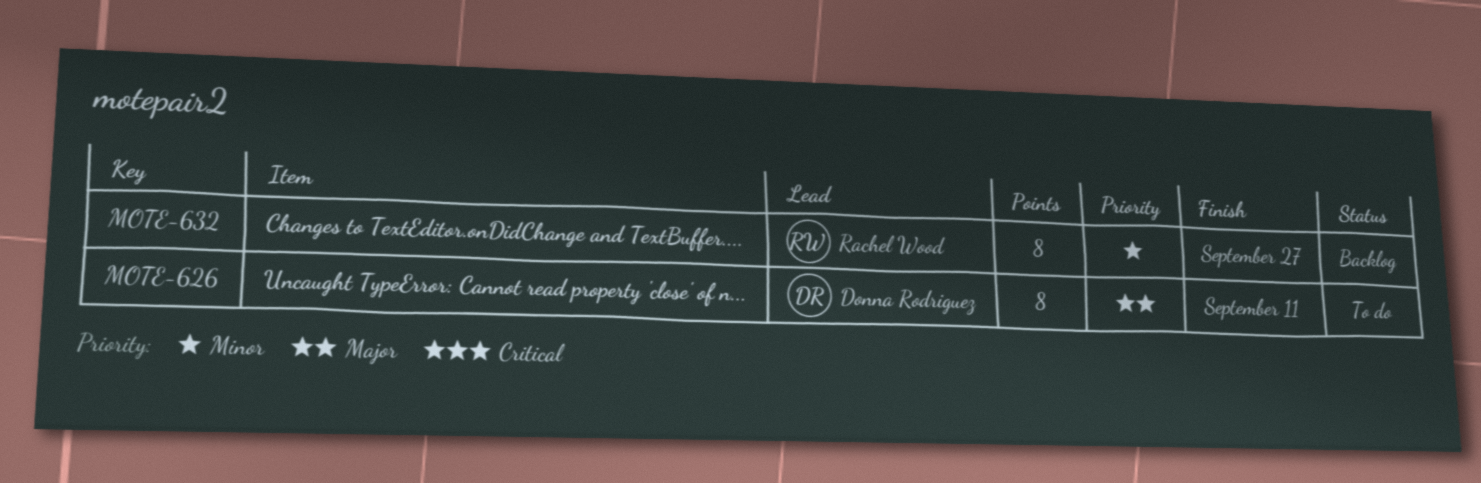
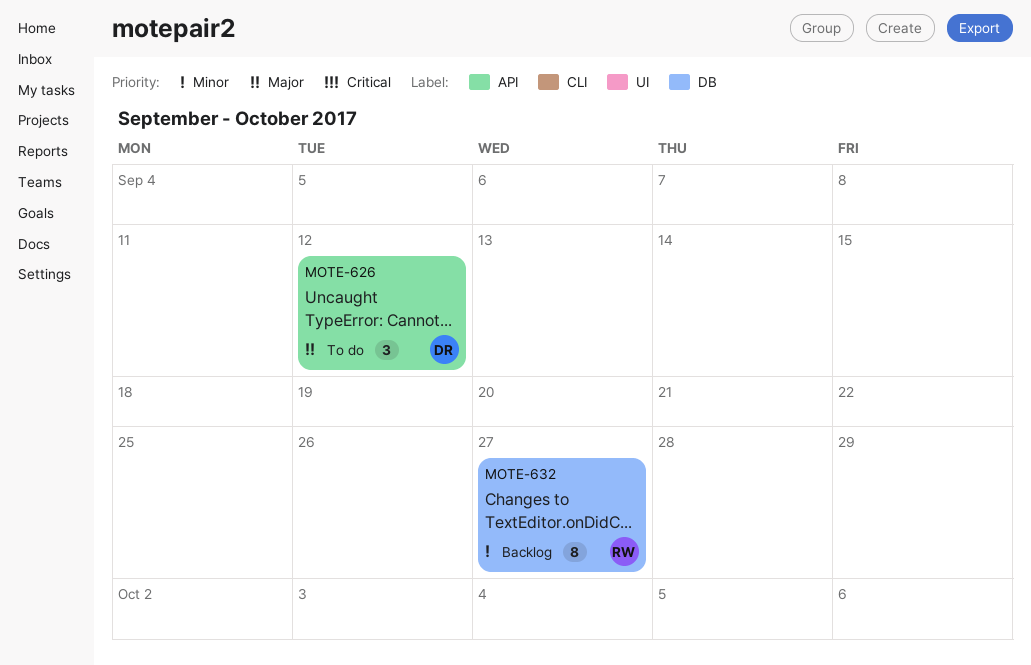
MOTE-626, estimate: 8 -> 3
MOTE-626, due: Sep 11 -> Sep 12

